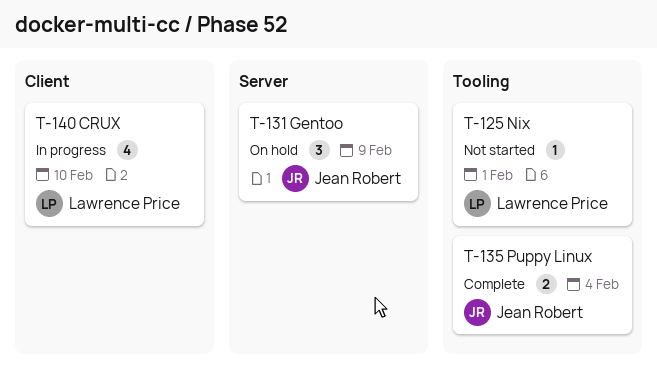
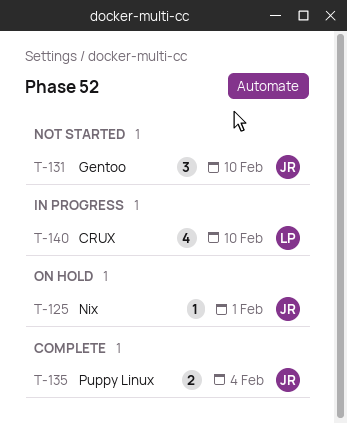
T-125, status: Not started -> On hold
T-125, owner: Lawrence Price -> Jean Robert
T-131, status: On hold -> Not started
T-131, due: Feb 9 -> Feb 10

